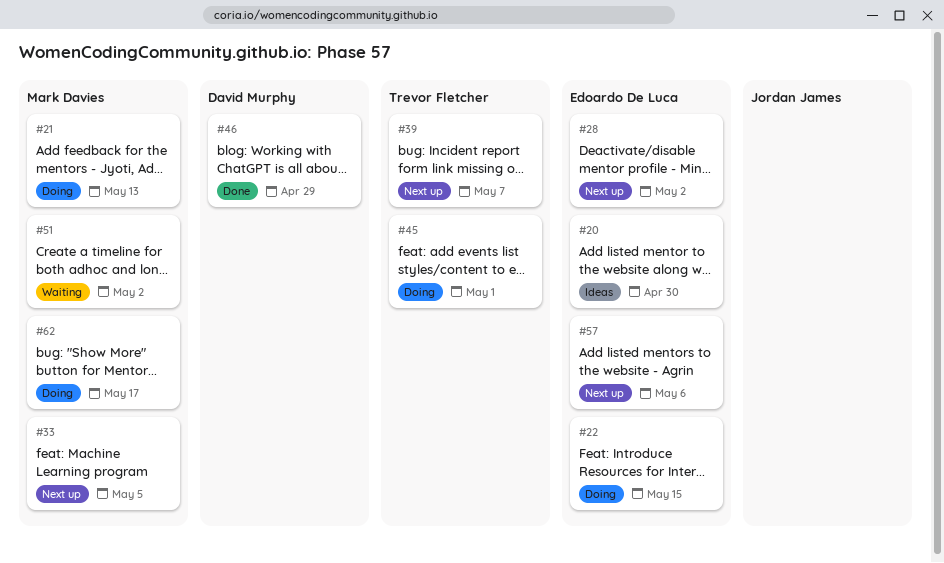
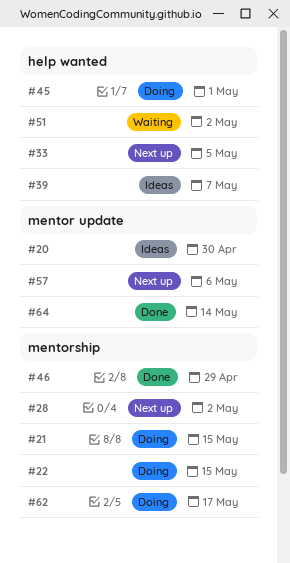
#21, due: May 13 -> May 15
#39, status: Next up -> Ideas
#64: none -> present

